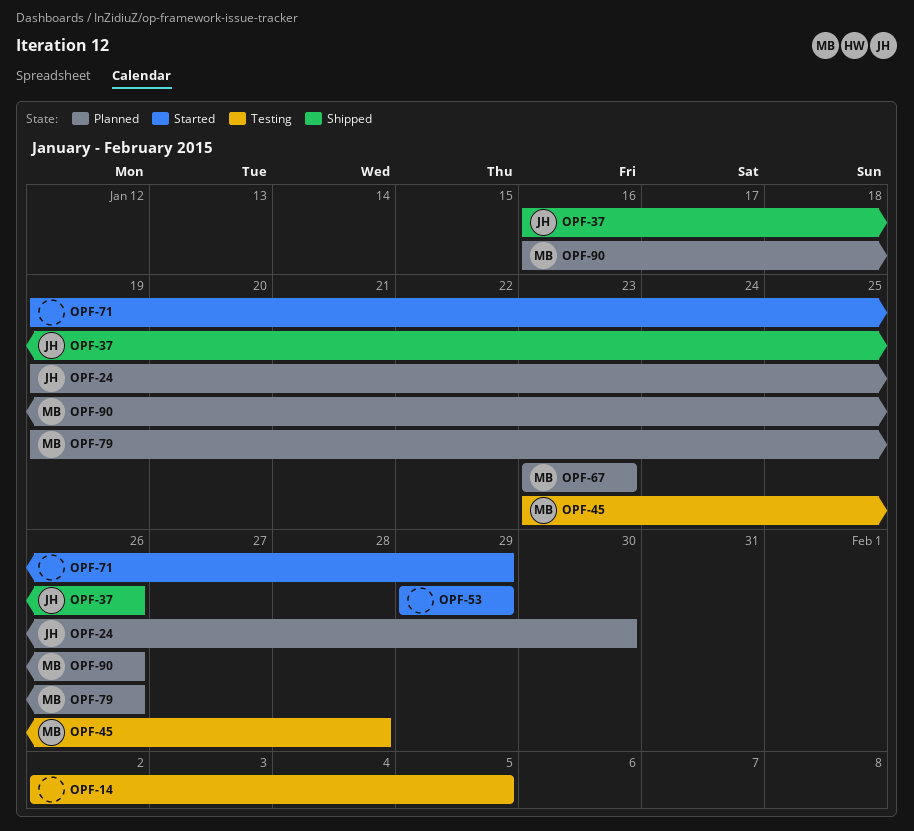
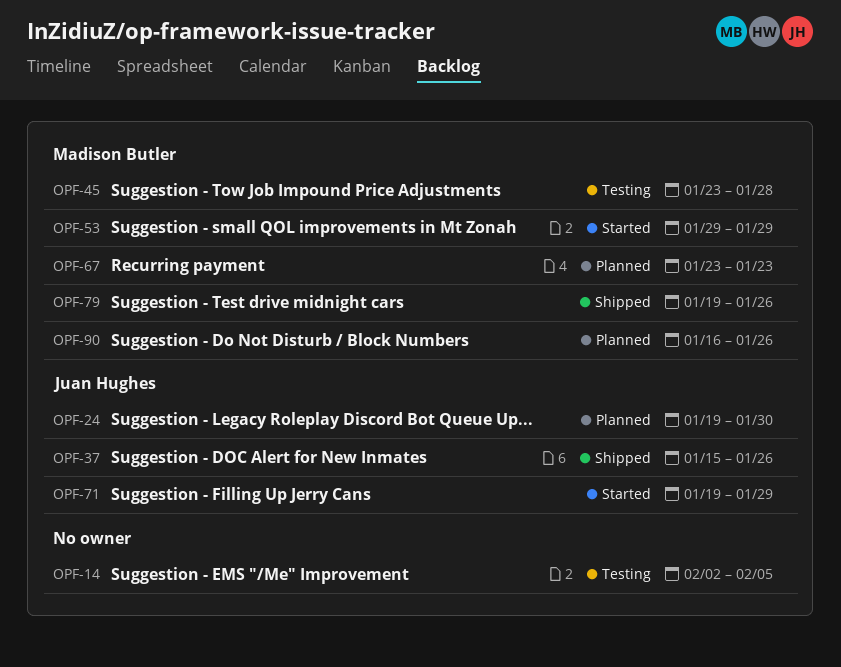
OPF-37, start: Jan 16 -> Jan 15
OPF-53, owner: none -> Madison Butler
OPF-71, owner: none -> Juan Hughes
OPF-79, status: Planned -> Shipped

